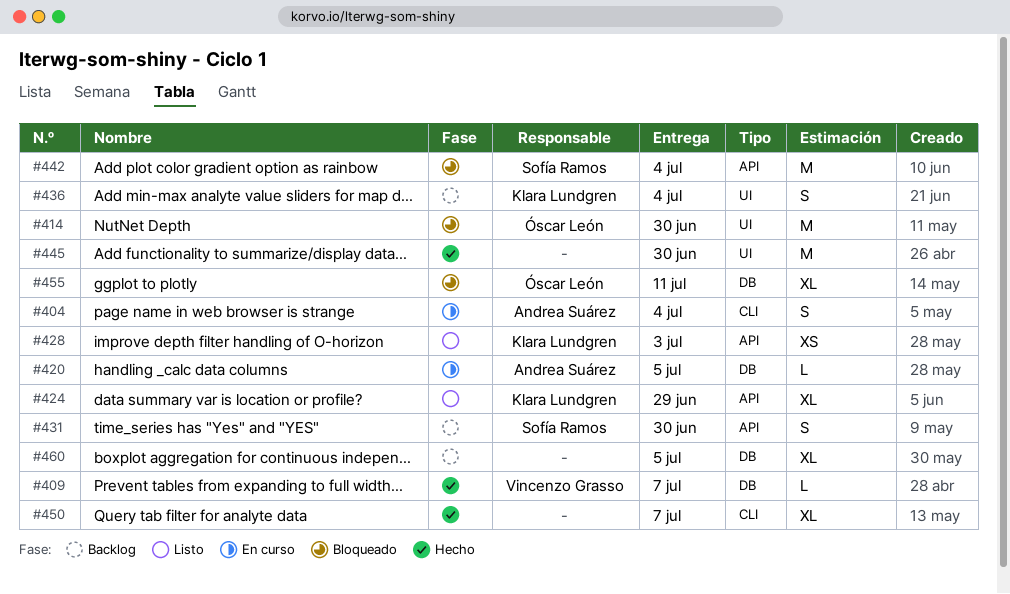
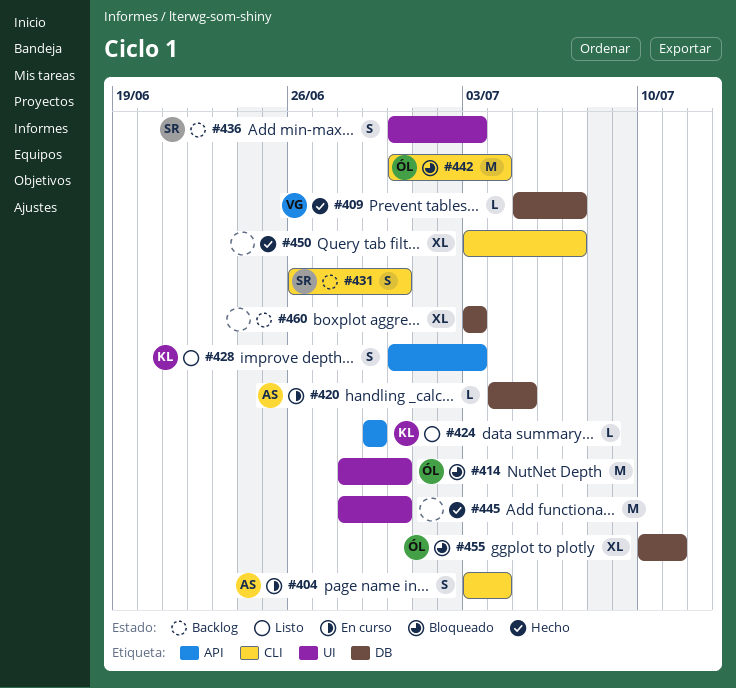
#424, estimate: XL -> L
#428, estimate: XS -> S
#431, label: API -> CLI
#436, owner: Klara Lundgren -> Sofía Ramos
#436, due: Jul 4 -> Jul 3
#442, owner: Sofía Ramos -> Óscar León
#442, label: API -> CLI
#460, due: Jul 5 -> Jul 3

